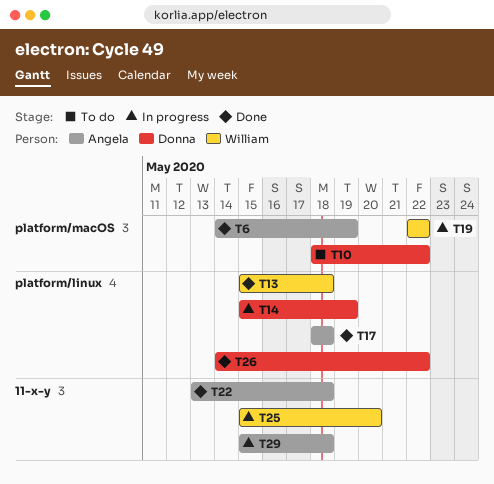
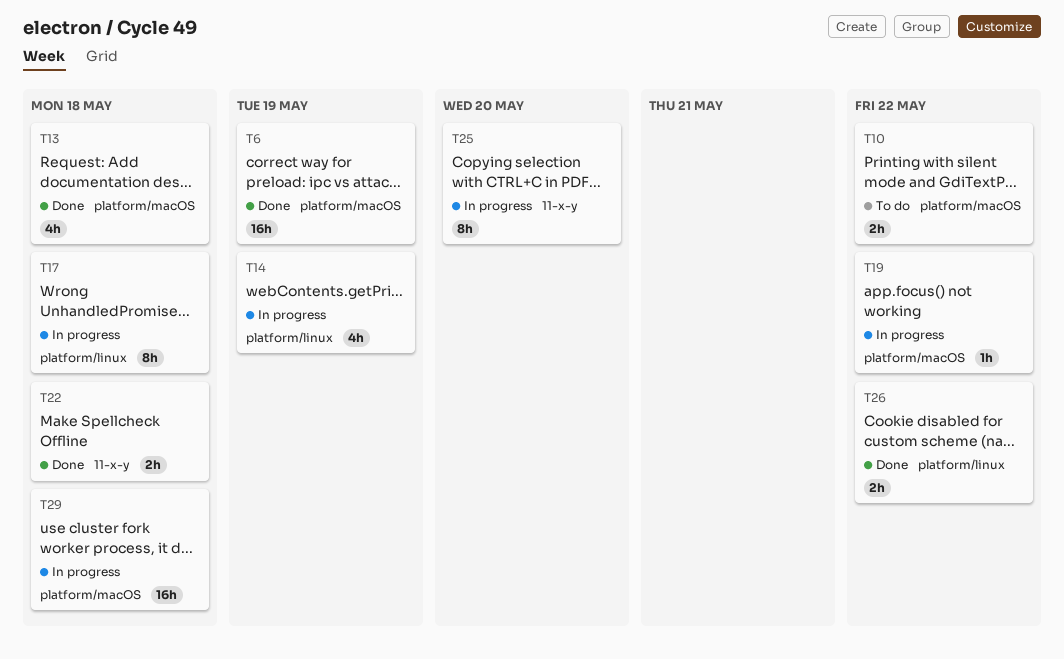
T13, label: platform/linux -> platform/macOS
T17, status: Done -> In progress
T29, label: 11-x-y -> platform/macOS

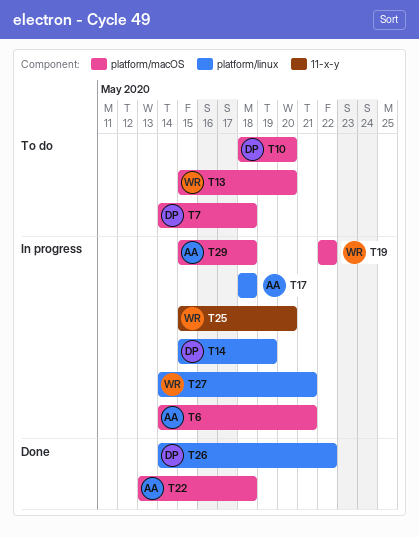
T6, status: Done -> In progress
T6, due: May 19 -> May 21
T7: none -> present
T10, due: May 22 -> May 20
T13, status: Done -> To do
T13, due: May 18 -> May 20
T22, label: 11-x-y -> platform/macOS
T27: none -> present

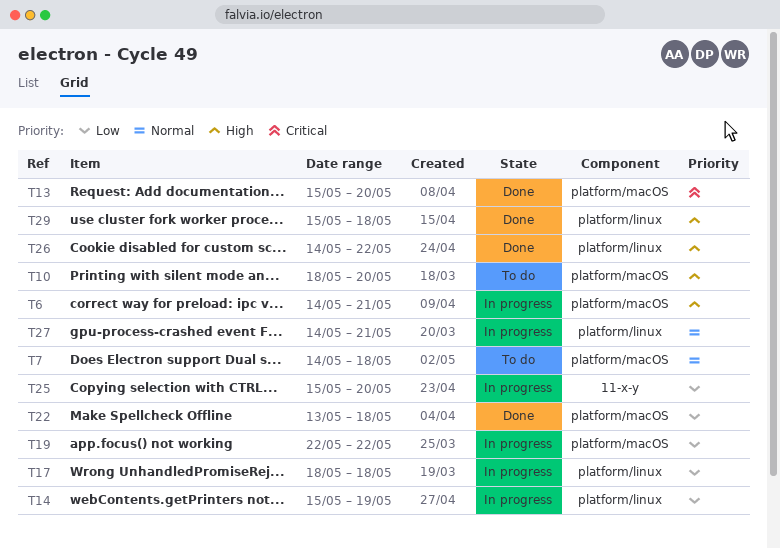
T13, status: To do -> Done
T29, status: In progress -> Done
T29, label: platform/macOS -> platform/linux

